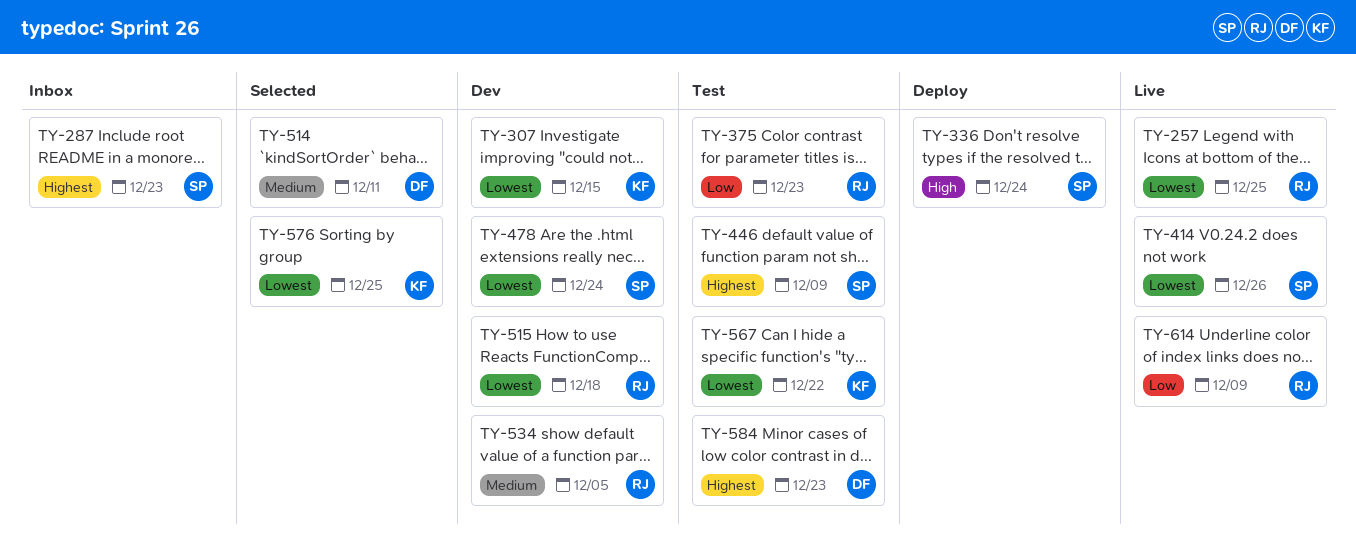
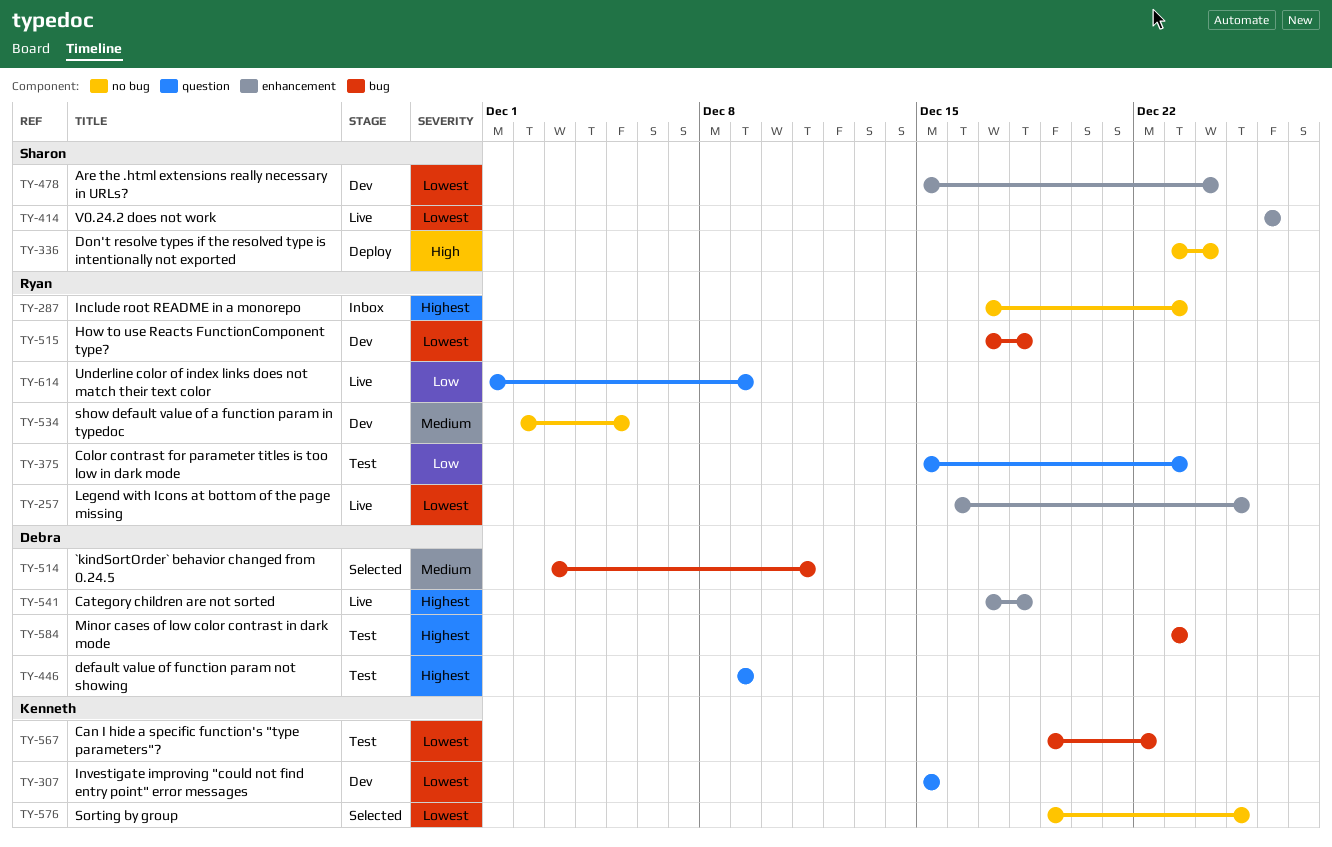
TY-287, owner: Sharon -> Ryan
TY-446, owner: Sharon -> Debra
TY-541: none -> present

